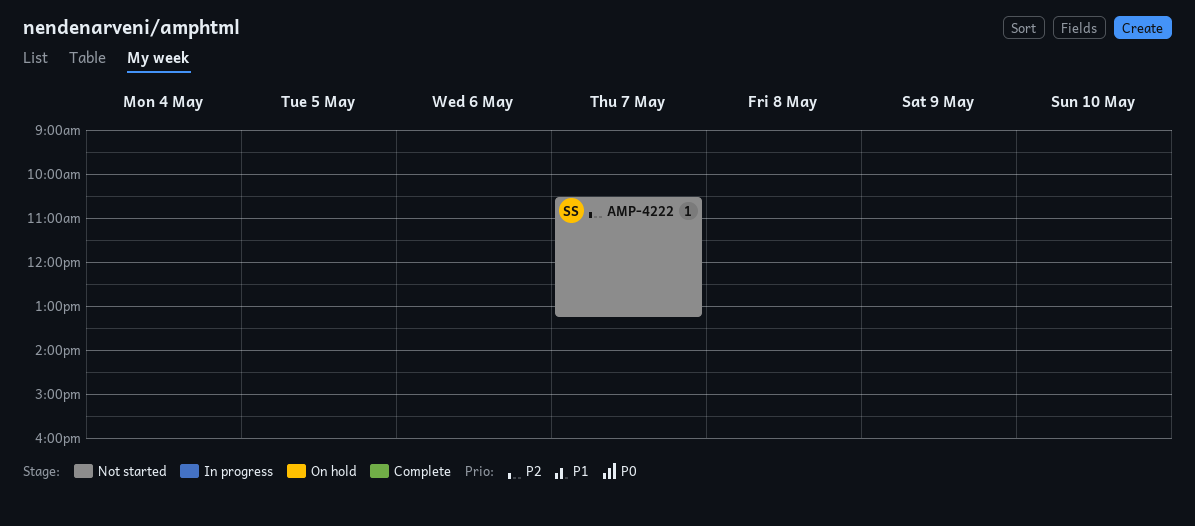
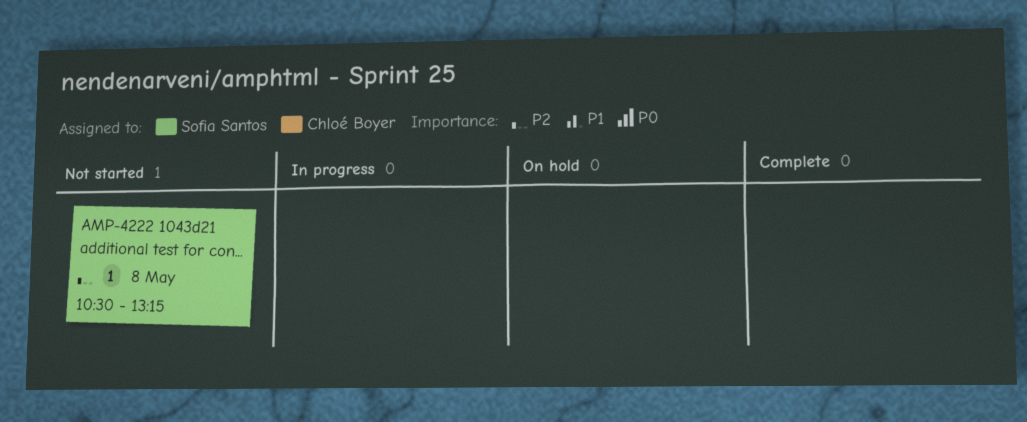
AMP-4222, day: May 7 -> May 8

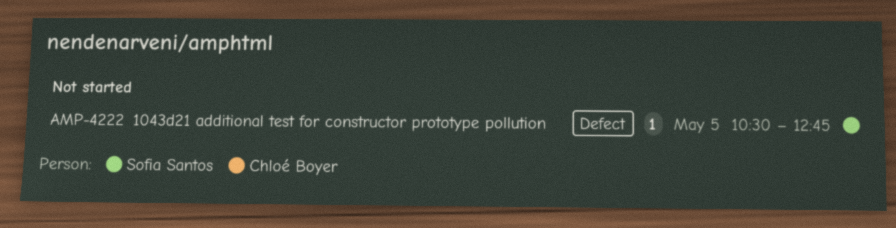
AMP-4222, day: May 8 -> May 5
AMP-4222, ends: 13:15 -> 12:45

